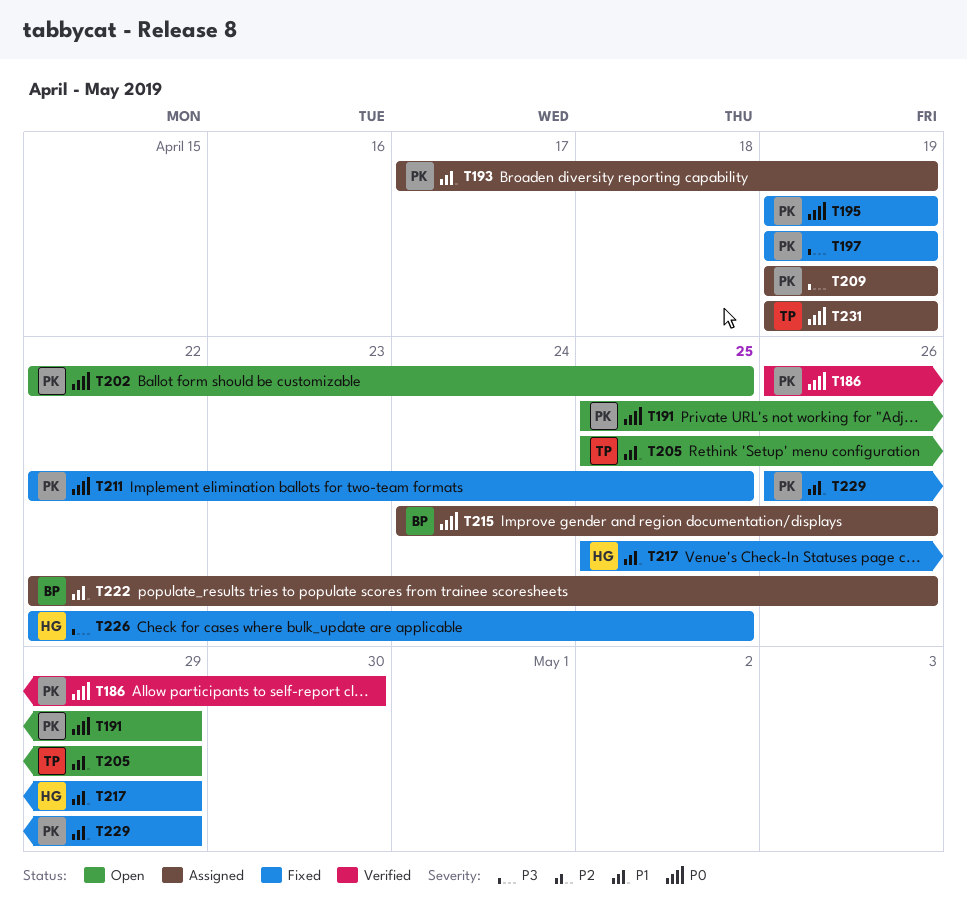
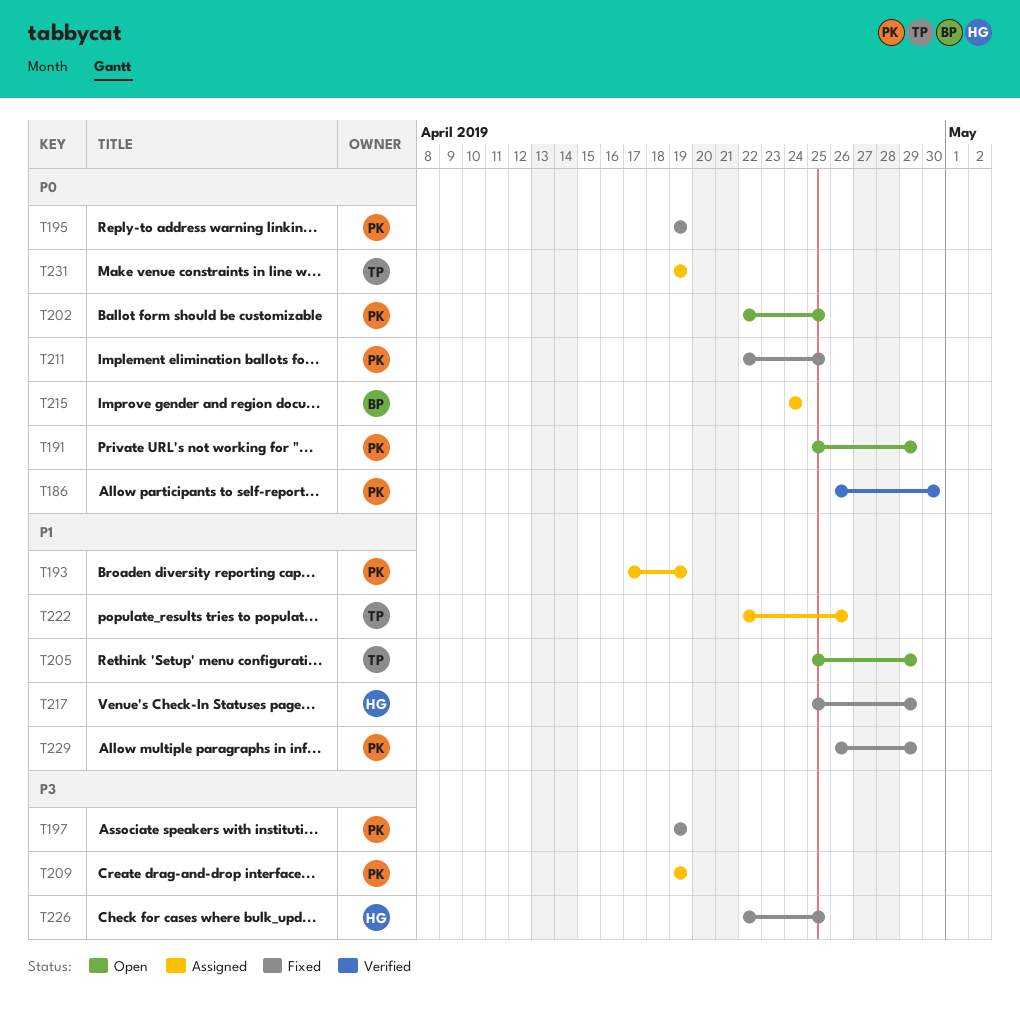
T215, due: Apr 26 -> Apr 24
T222, owner: BP -> TP

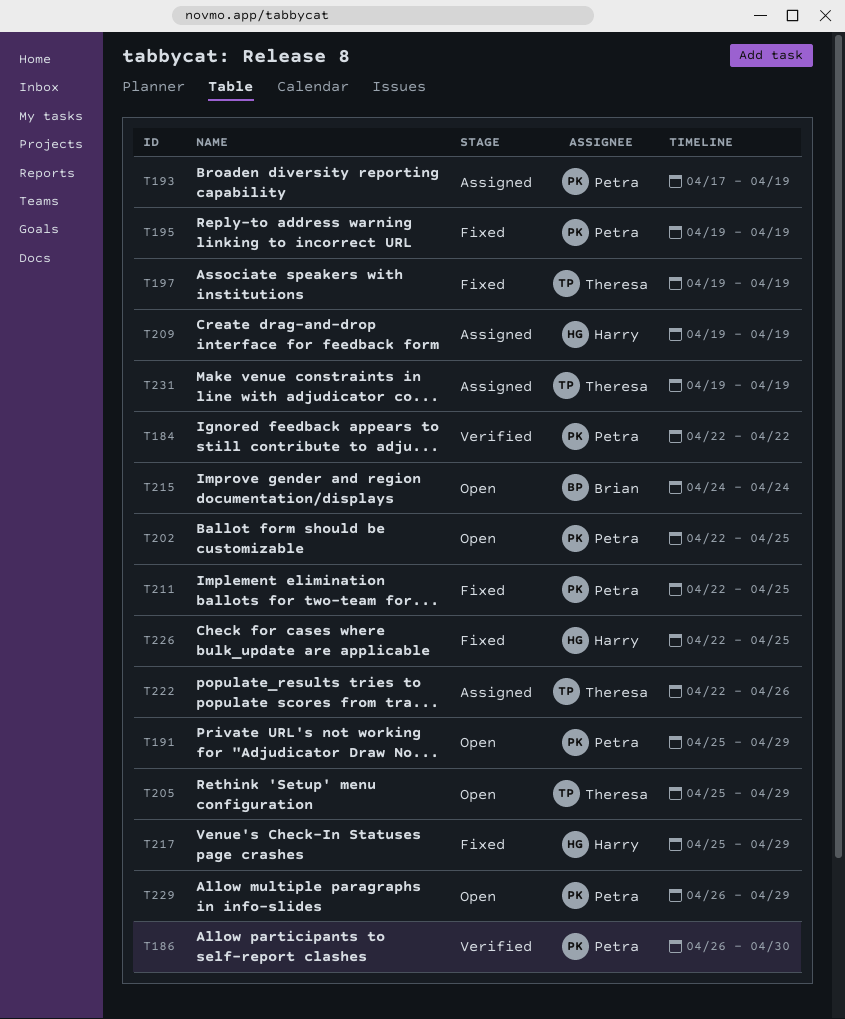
T184: none -> present
T197, owner: Petra -> Theresa
T209, owner: Petra -> Harry
T215, status: Assigned -> Open
T229, status: Fixed -> Open

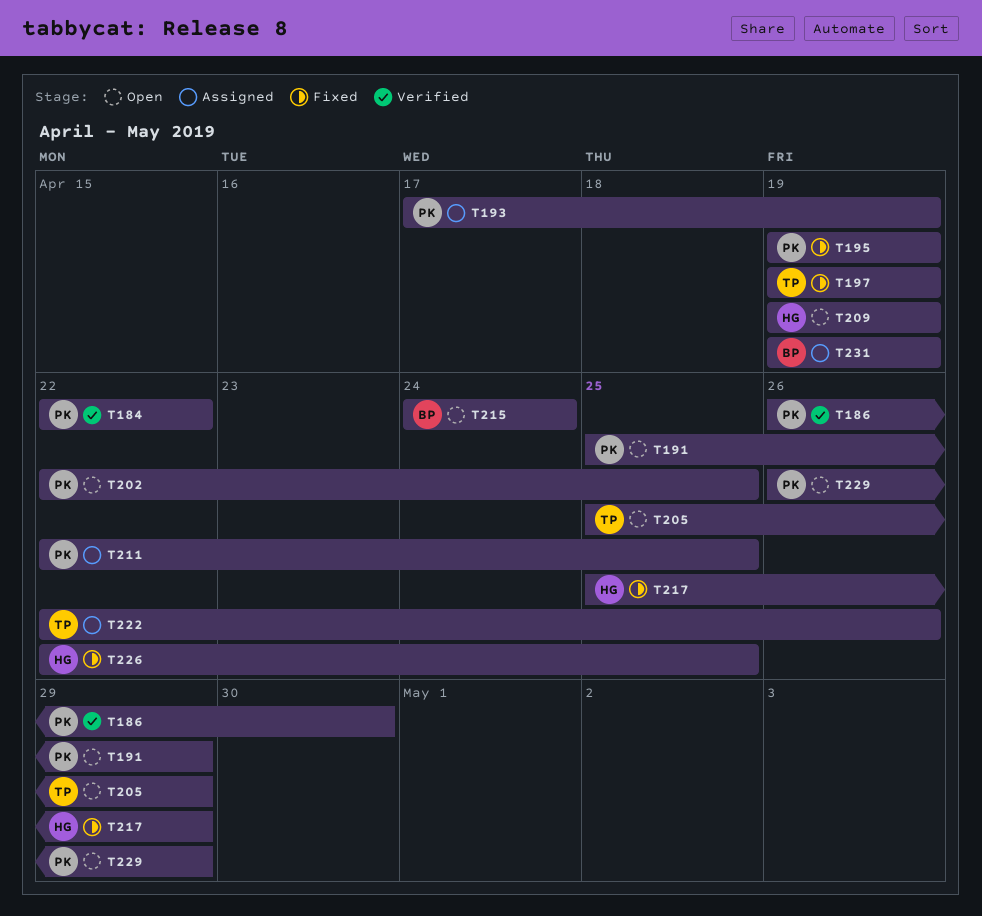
T209, status: Assigned -> Open
T211, status: Fixed -> Assigned
T231, owner: Theresa -> Brian

